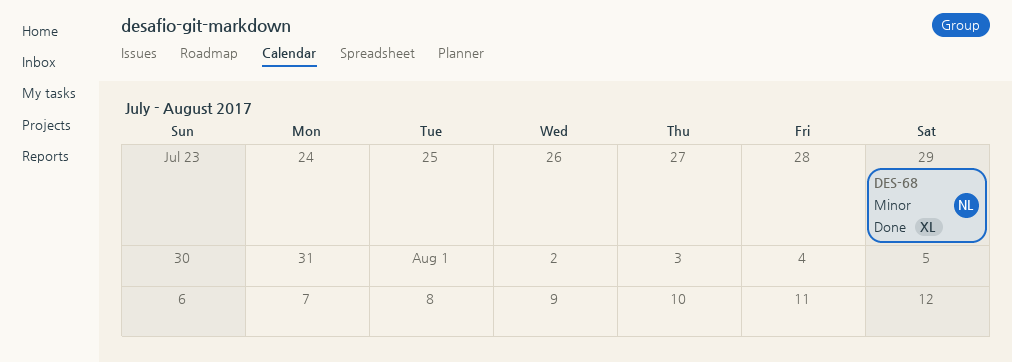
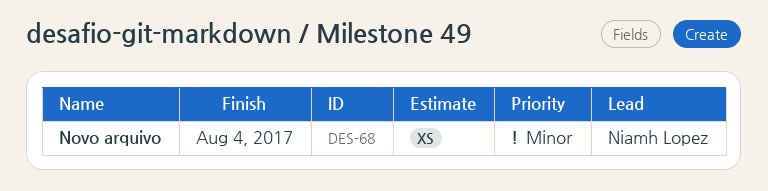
DES-68, estimate: XL -> XS
DES-68, due: Jul 29 -> Aug 4

